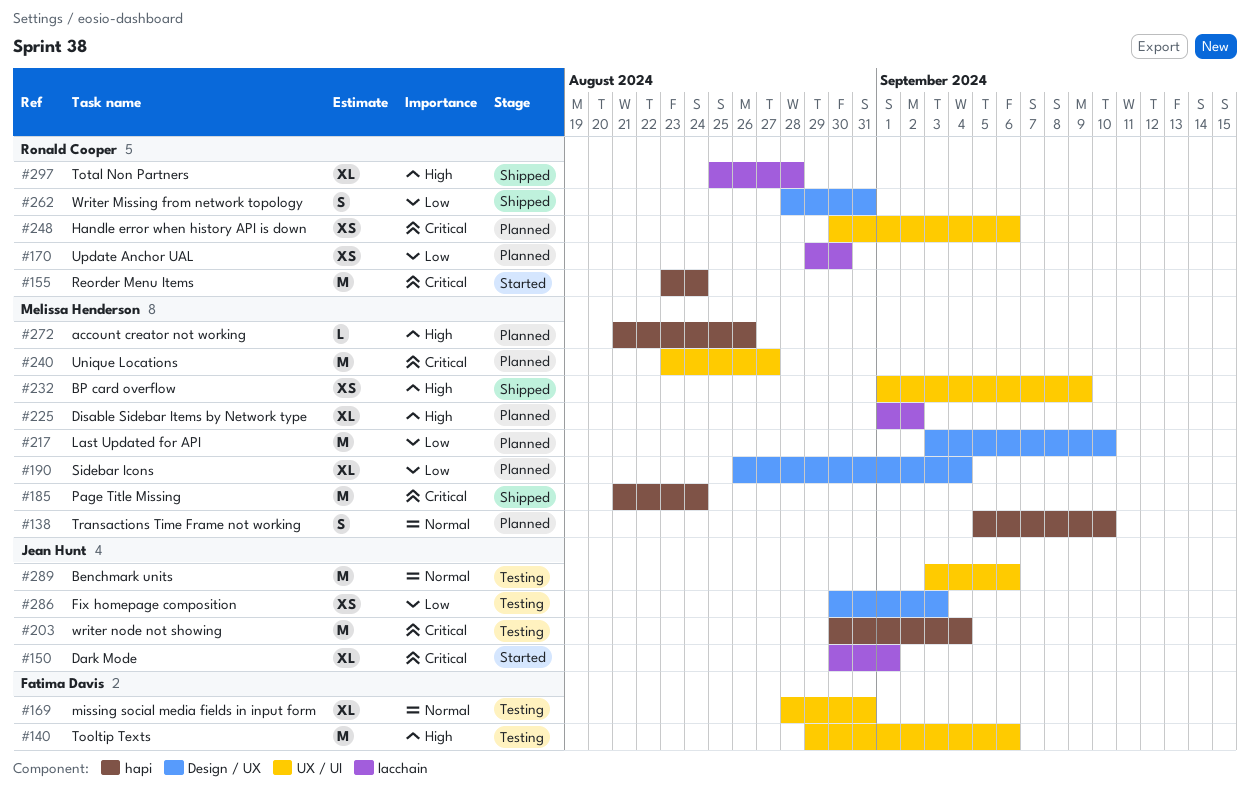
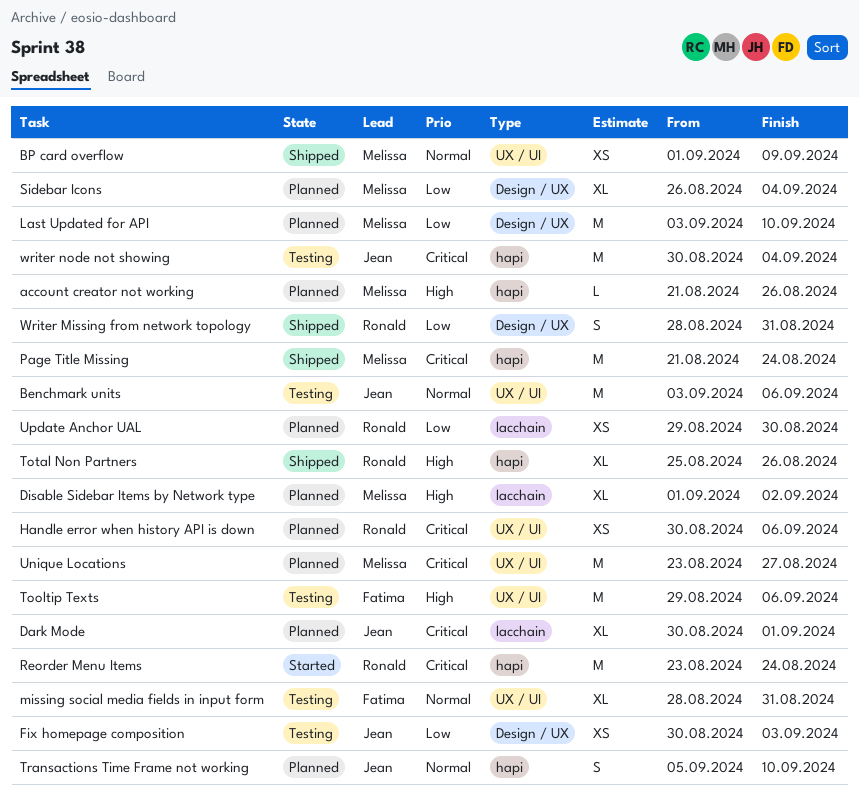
BP card overflow, priority: High -> Normal
Dark Mode, status: Started -> Planned
Total Non Partners, label: lacchain -> hapi
Total Non Partners, due: Aug 28 -> Aug 26
Transactions Time Frame not working, owner: Melissa Henderson -> Jean Hunt

